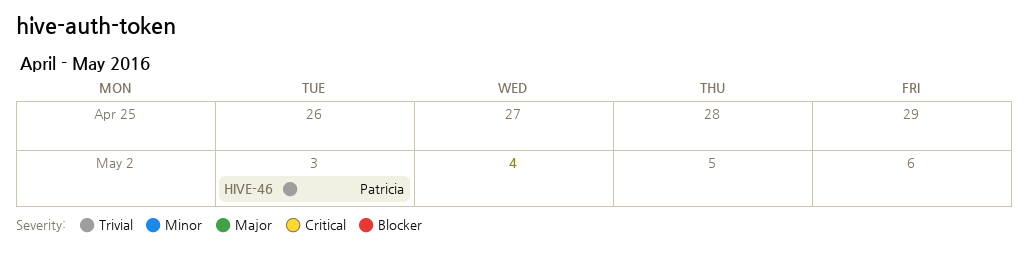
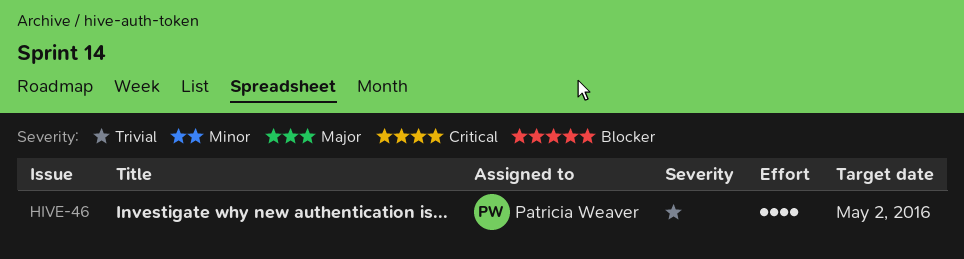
HIVE-46, due: May 3 -> May 2

